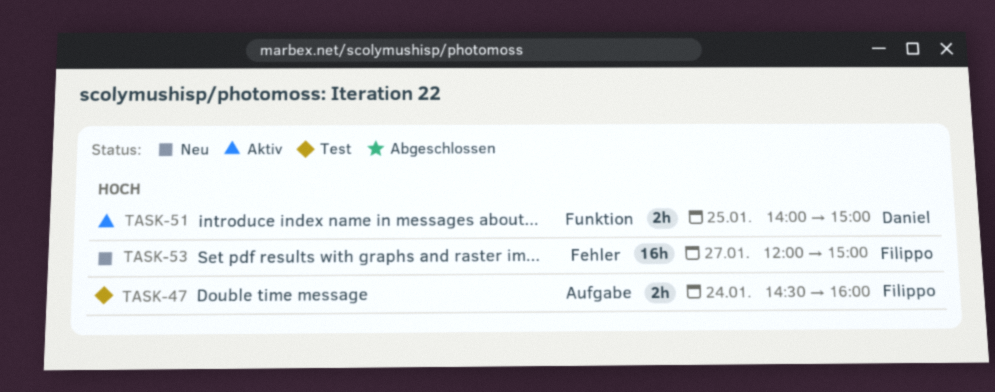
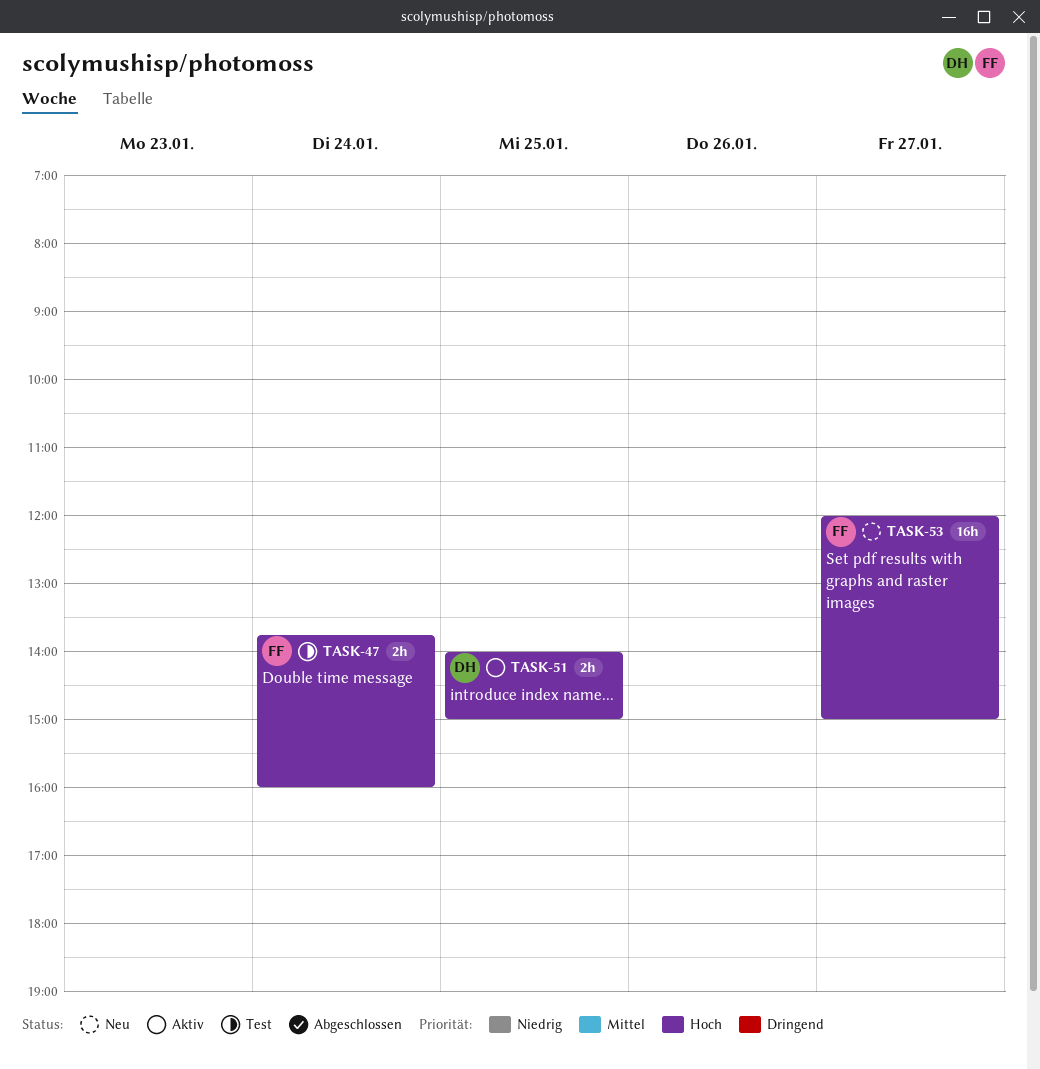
TASK-47, begins: 14:30 -> 13:45

